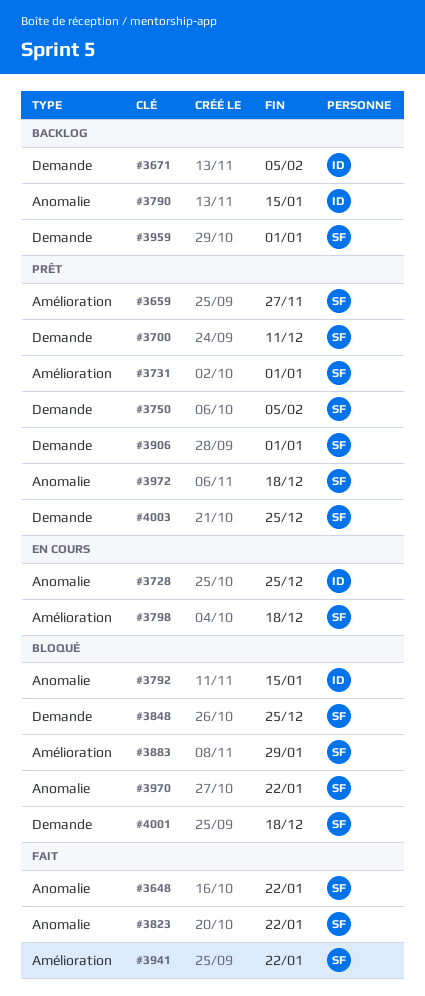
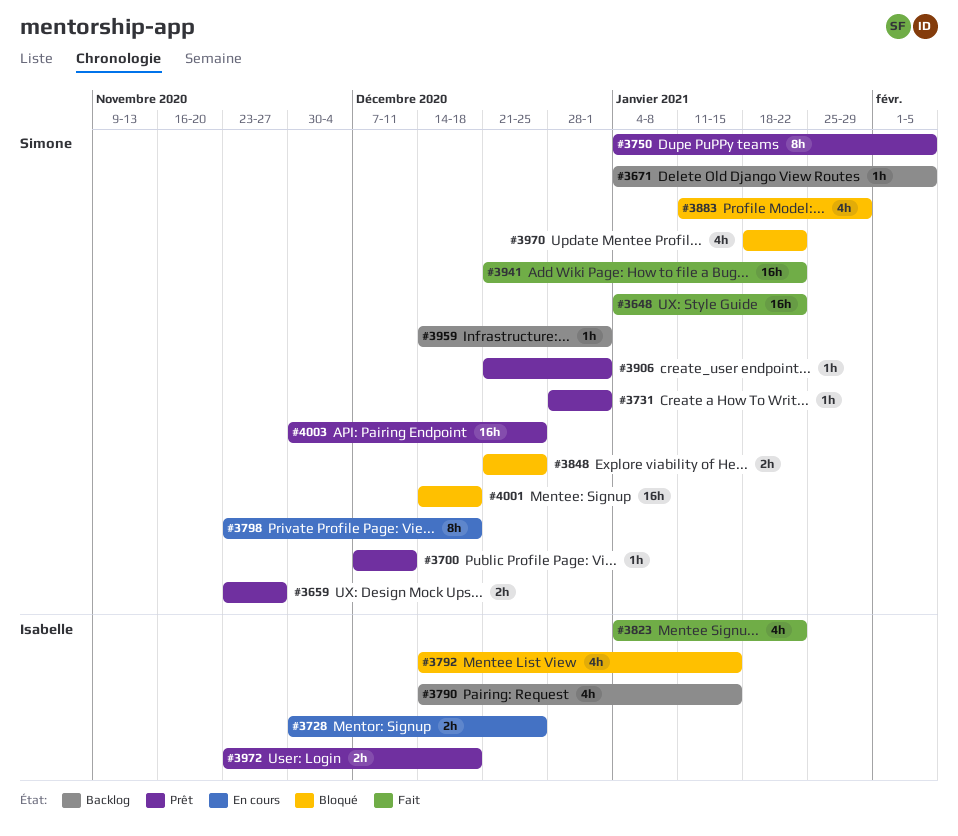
#3671, owner: Isabelle -> Simone
#3823, owner: Simone -> Isabelle
#3972, owner: Simone -> Isabelle

